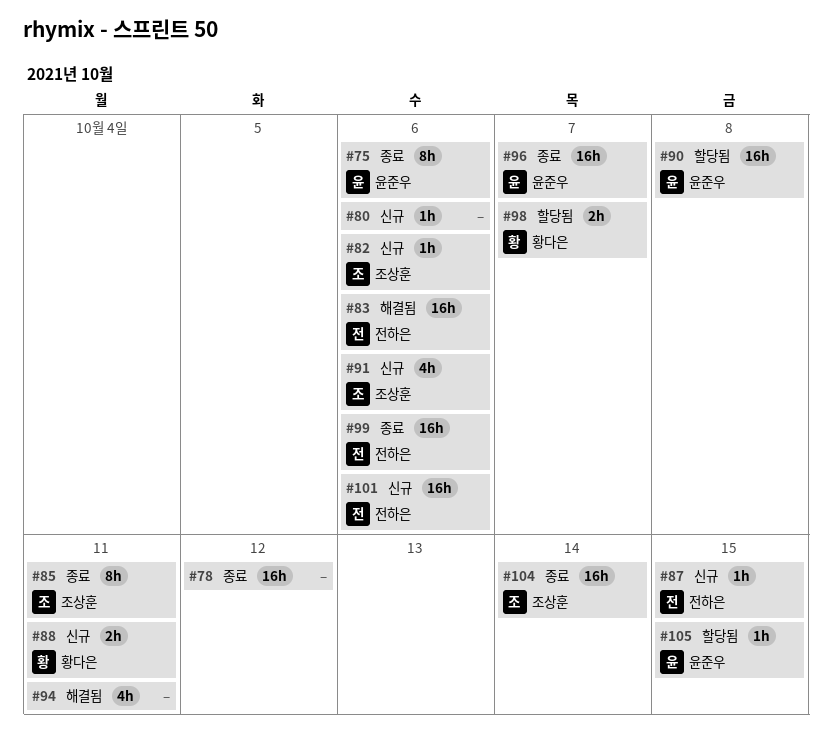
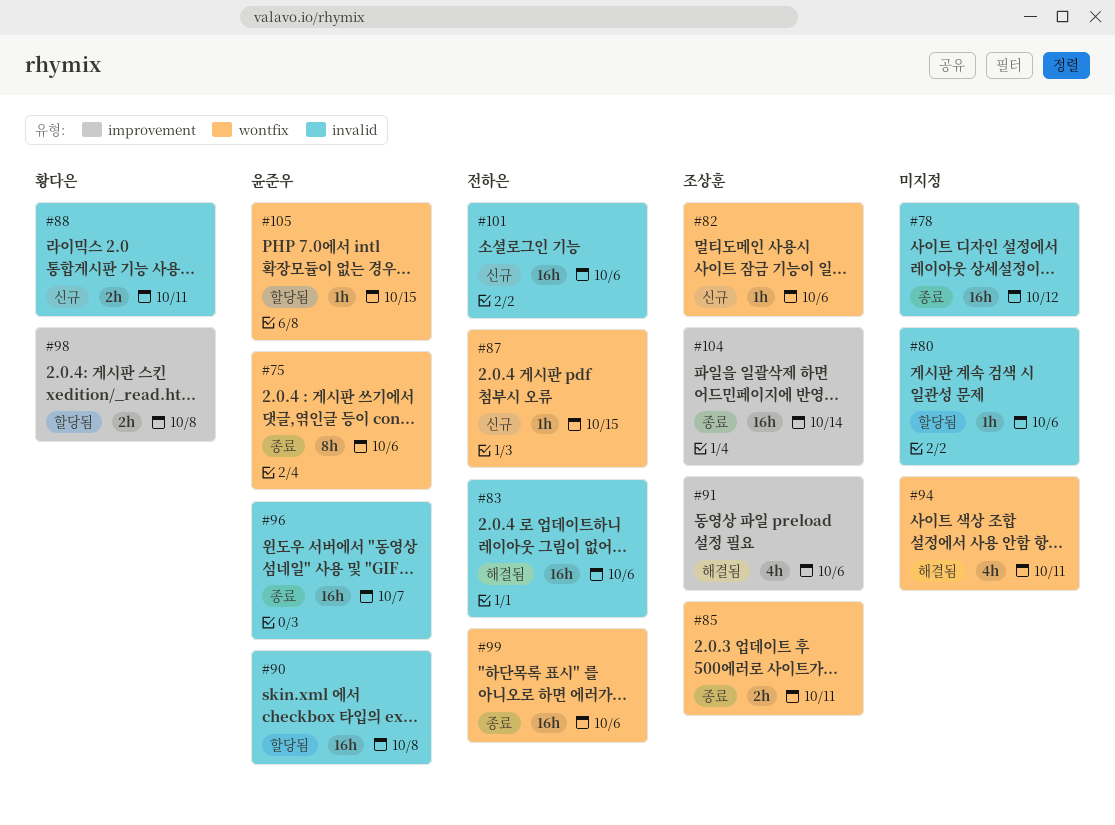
#80, status: 신규 -> 할당됨
#85, estimate: 8h -> 2h
#91, status: 신규 -> 해결됨
#98, due: Oct 7 -> Oct 8

